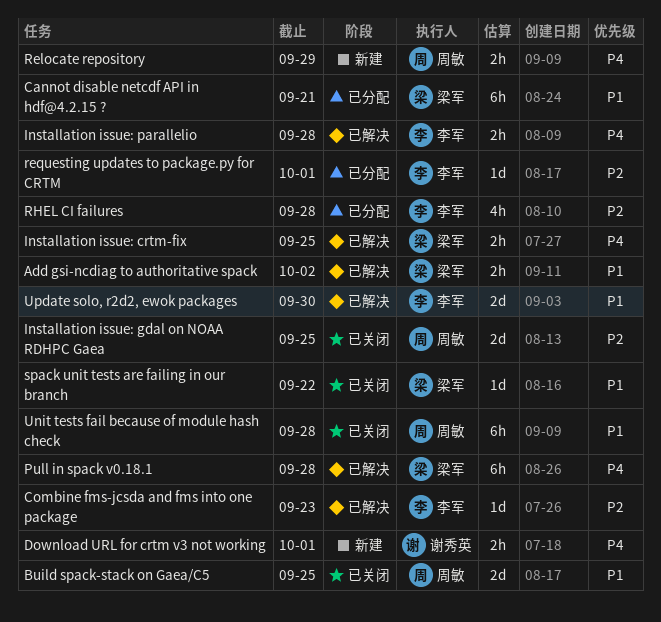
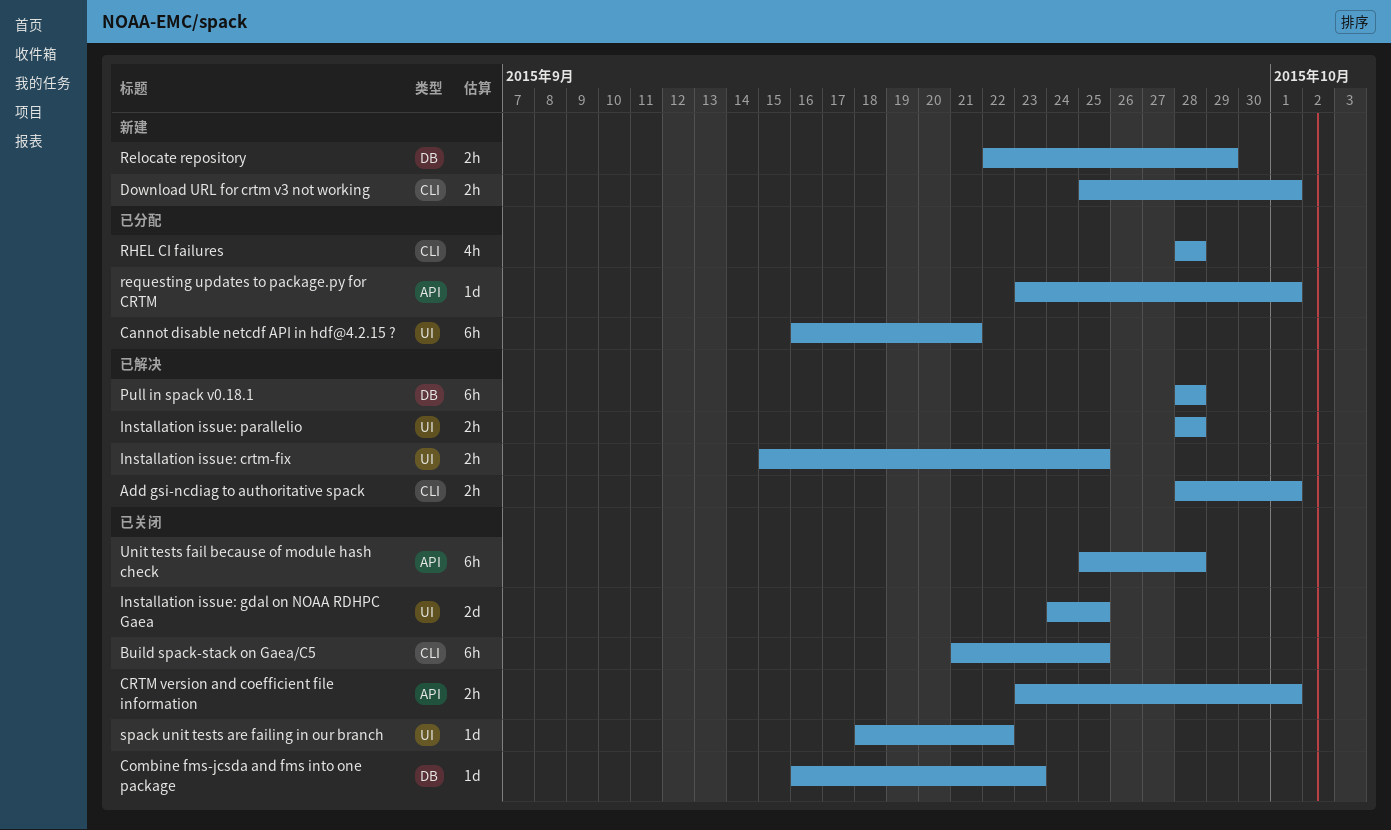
Add gsi-ncdiag to authoritative spack, due: Oct 2 -> Oct 1
Build spack-stack on Gaea/C5, estimate: 2d -> 6h
Combine fms-jcsda and fms into one package, status: 已解决 -> 已关闭
CRTM version and coefficient file information: none -> present
Update solo, r2d2, ewok packages: present -> none

